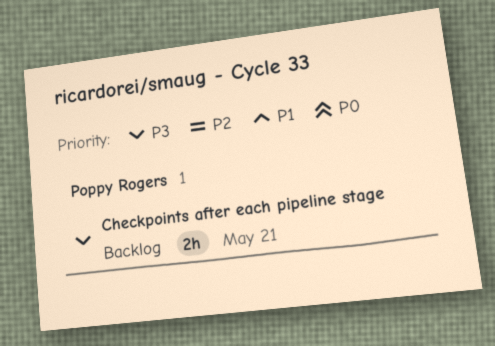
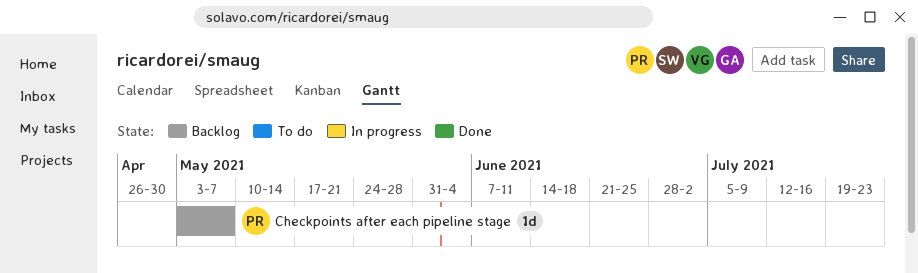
Checkpoints after each pipeline stage, estimate: 2h -> 1d
Checkpoints after each pipeline stage, due: May 21 -> May 7

